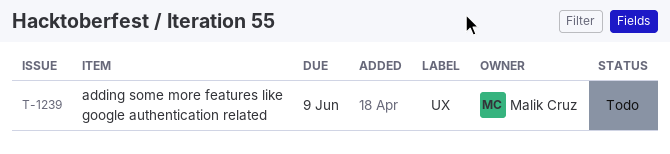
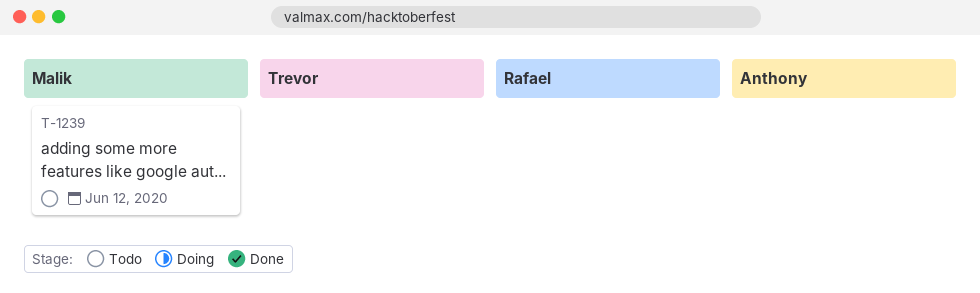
T-1239, due: Jun 9 -> Jun 12

